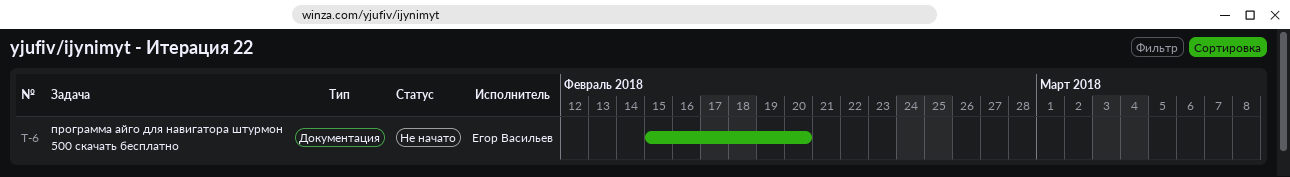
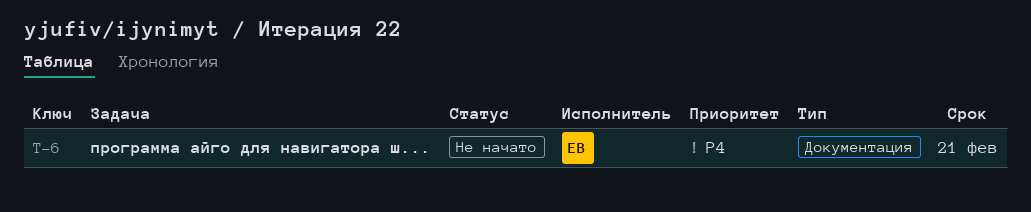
T-6, due: Feb 20 -> Feb 21

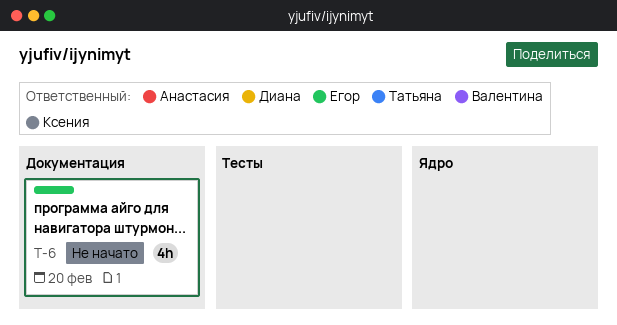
T-6, due: Feb 21 -> Feb 20

